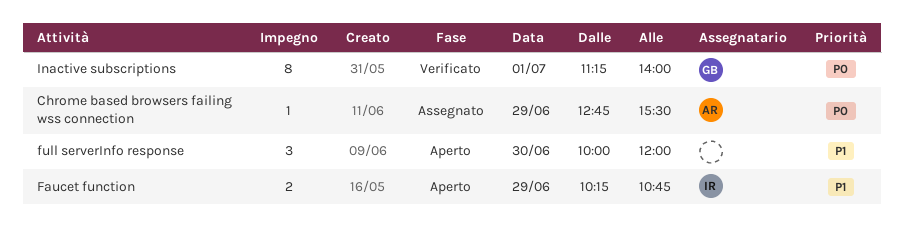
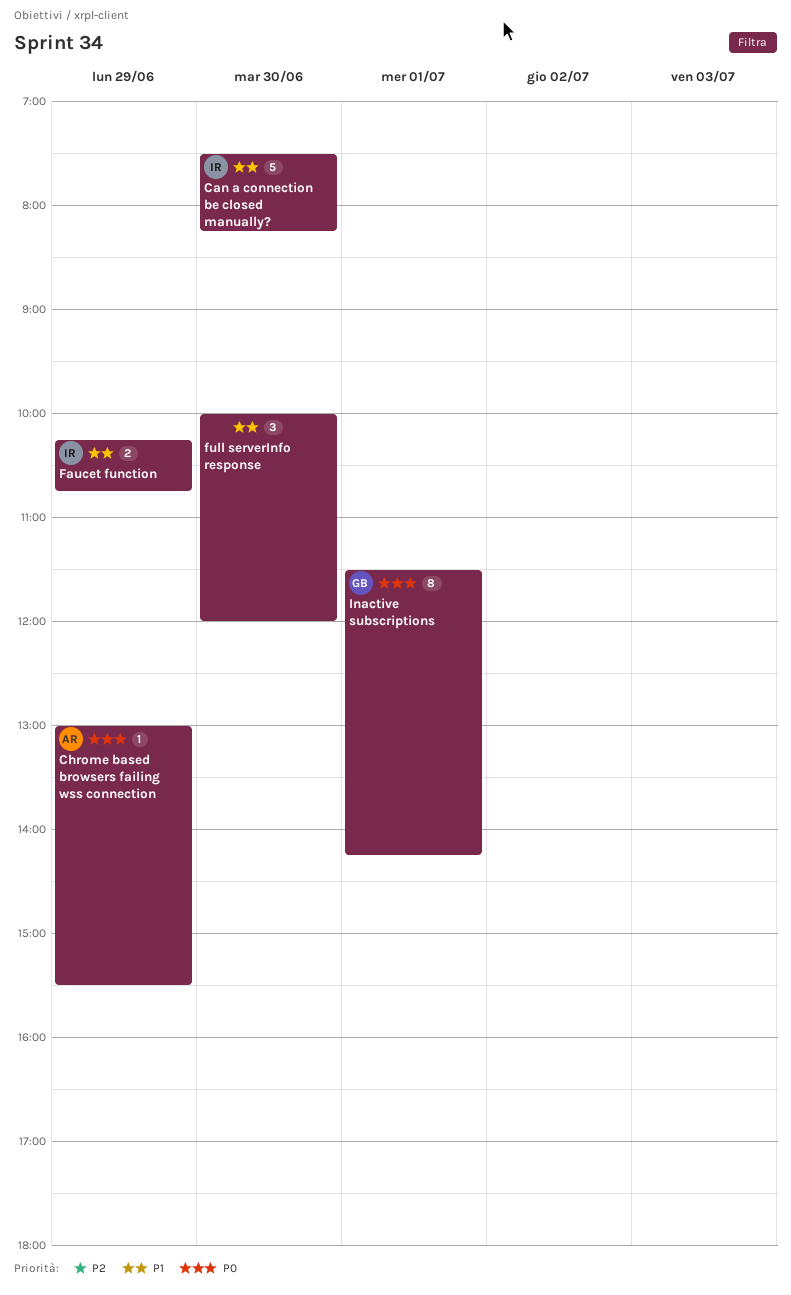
Can a connection be closed manually?: none -> present
Chrome based browsers failing wss connection, begins: 12:45 -> 13:00
Inactive subscriptions, begins: 11:15 -> 11:30
Inactive subscriptions, ends: 14:00 -> 14:15

